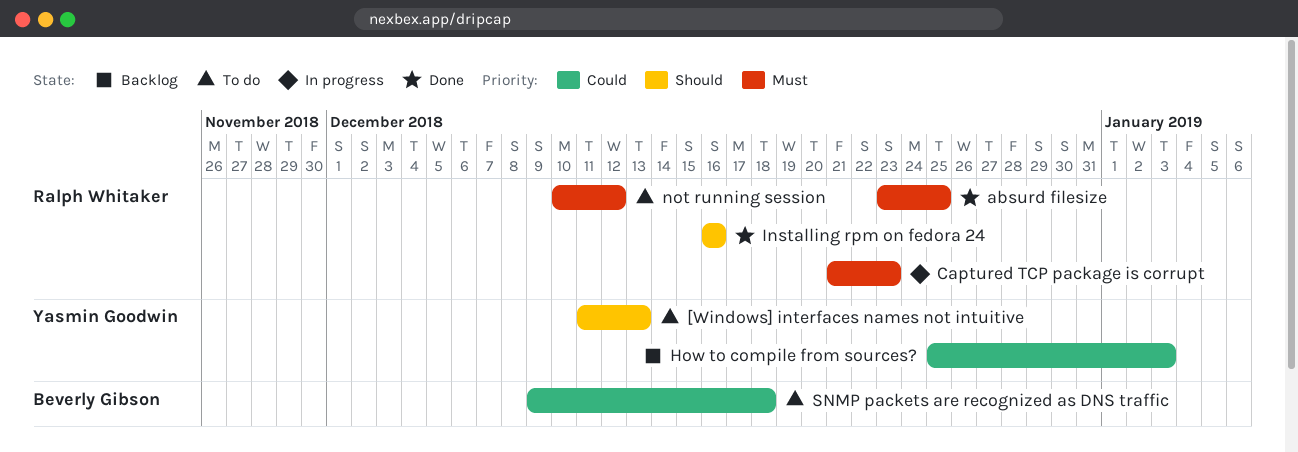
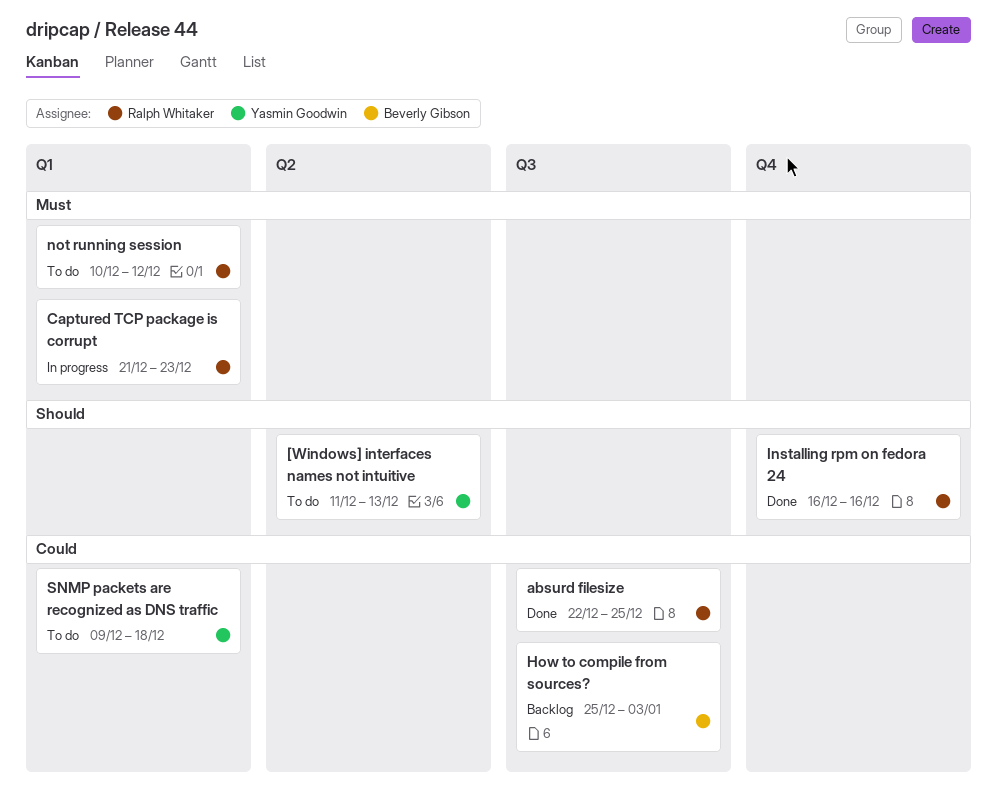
absurd filesize, priority: Must -> Could
absurd filesize, start: Dec 23 -> Dec 22
How to compile from sources?, owner: Yasmin Goodwin -> Beverly Gibson
SNMP packets are recognized as DNS traffic, owner: Beverly Gibson -> Yasmin Goodwin

